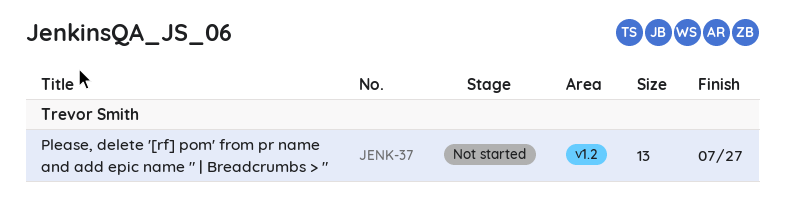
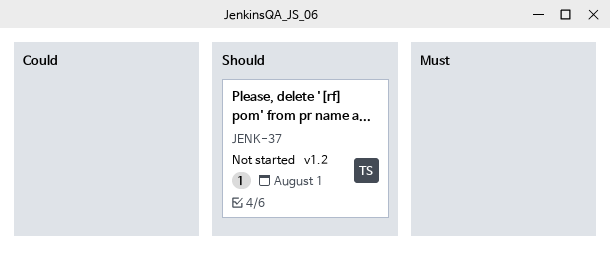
JENK-37, estimate: 13 -> 1
JENK-37, due: Jul 27 -> Aug 1

